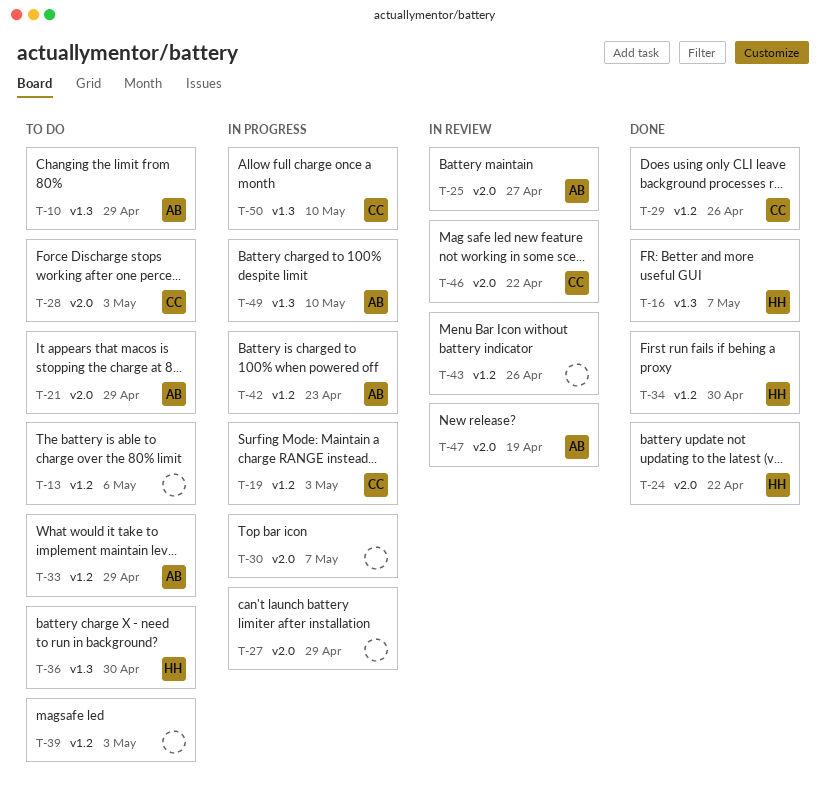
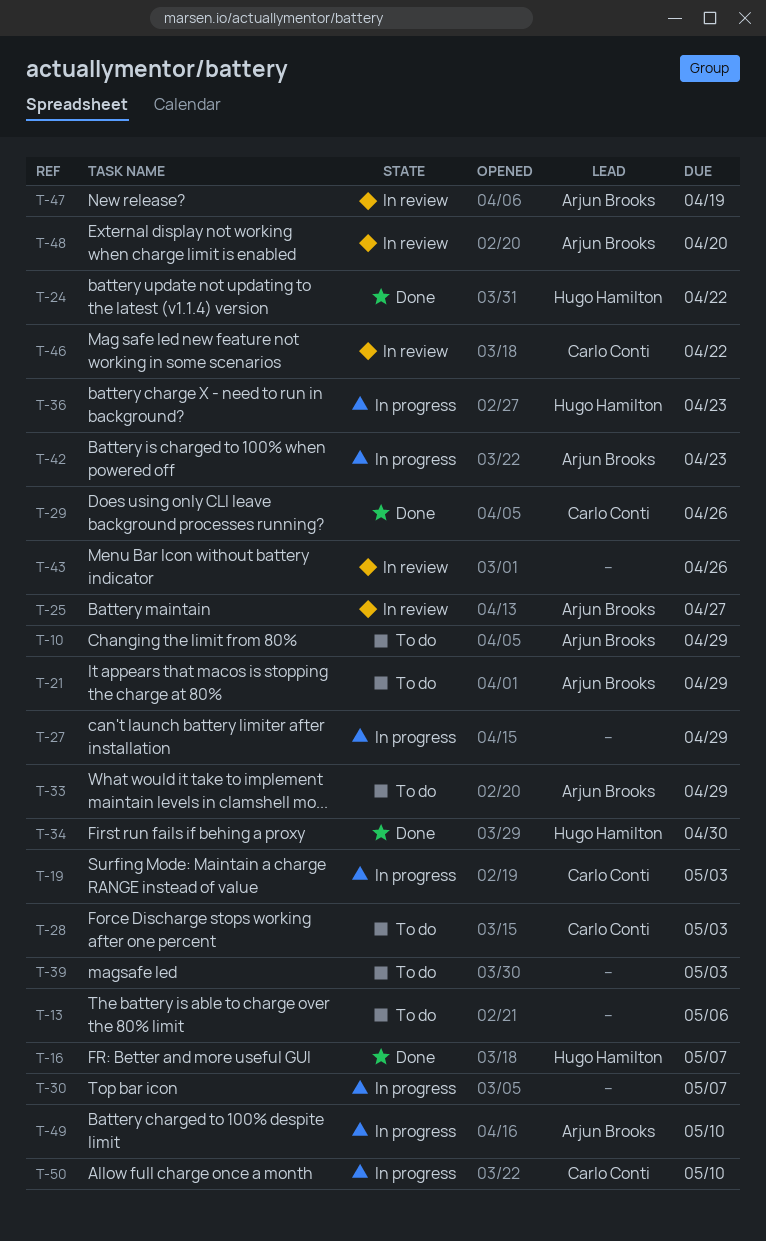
T-36, status: To do -> In progress
T-36, due: Apr 30 -> Apr 23
T-48: none -> present

